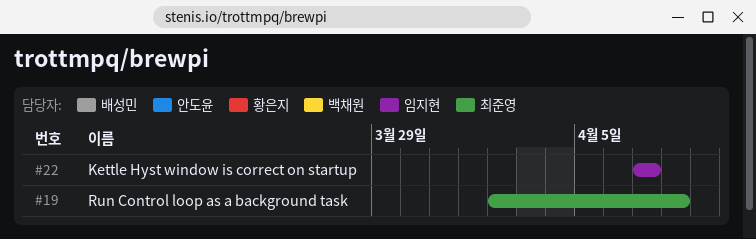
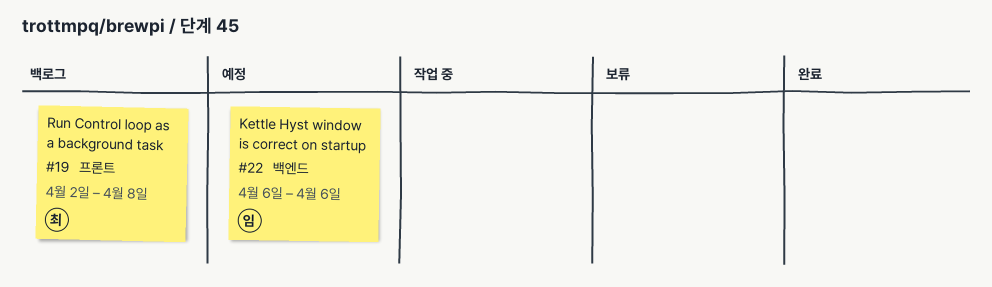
#22, start: Apr 7 -> Apr 6
#22, due: Apr 7 -> Apr 6

